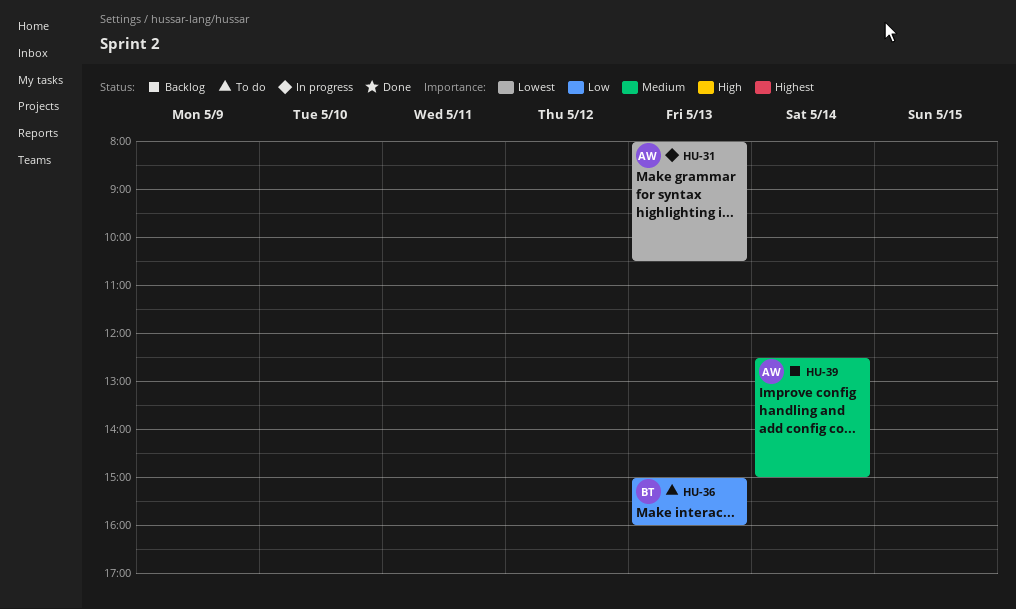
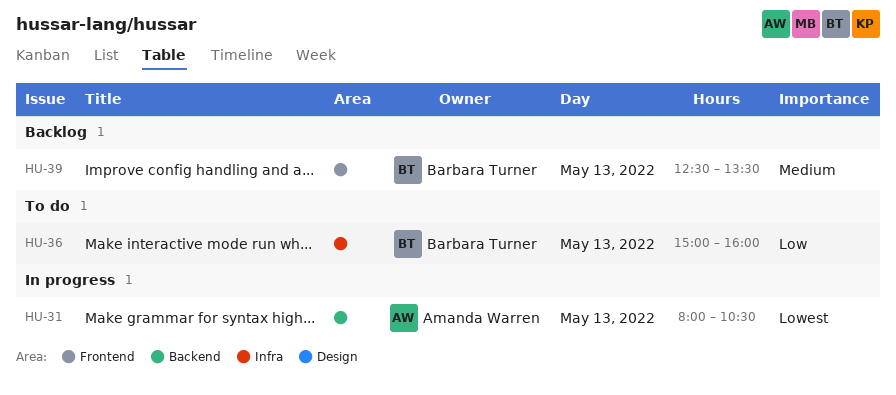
HU-39, owner: Amanda Warren -> Barbara Turner
HU-39, day: May 14 -> May 13
HU-39, ends: 15:00 -> 13:30

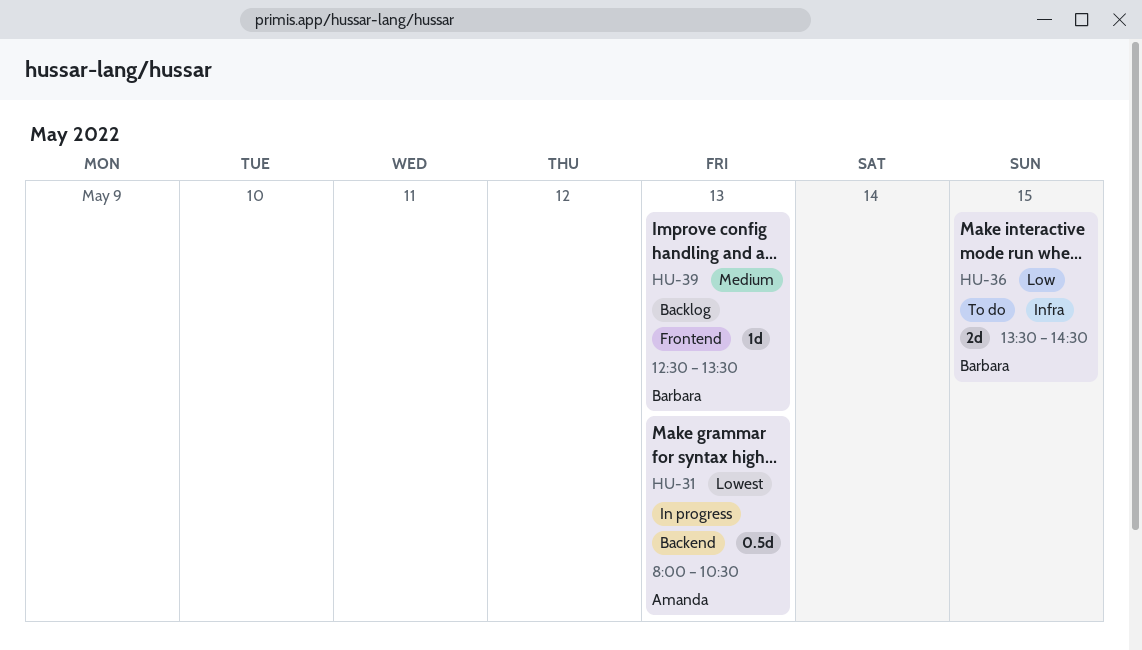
HU-36, day: May 13 -> May 15
HU-36, begins: 15:00 -> 13:30
HU-36, ends: 16:00 -> 14:30

